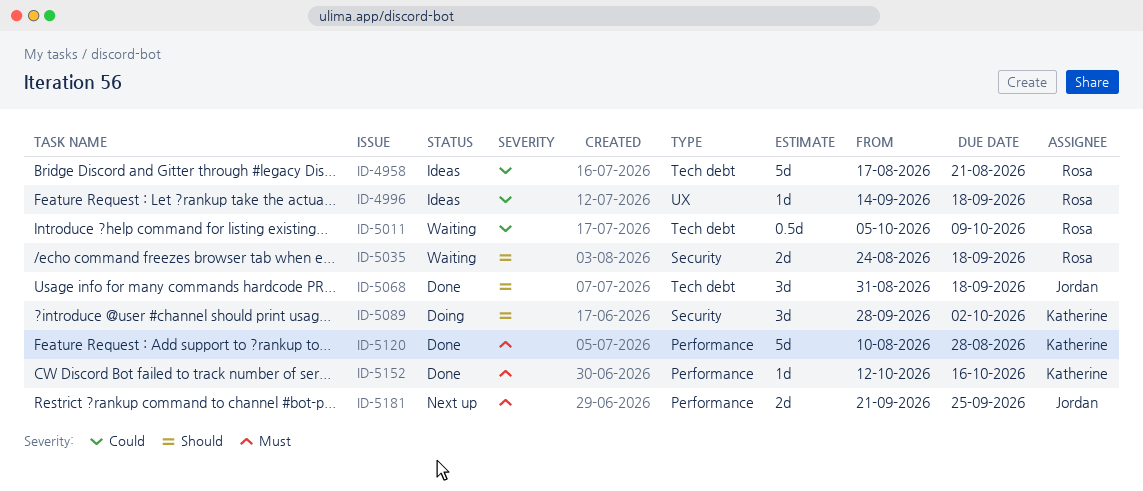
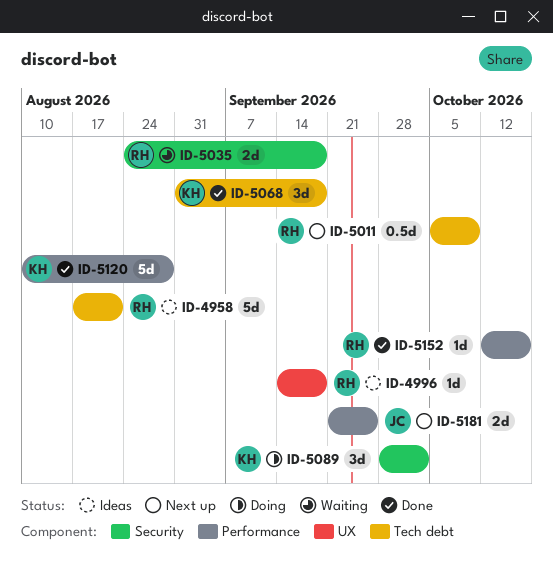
ID-5011, status: Waiting -> Next up
ID-5068, owner: Jordan -> Katherine
ID-5152, owner: Katherine -> Rosa

